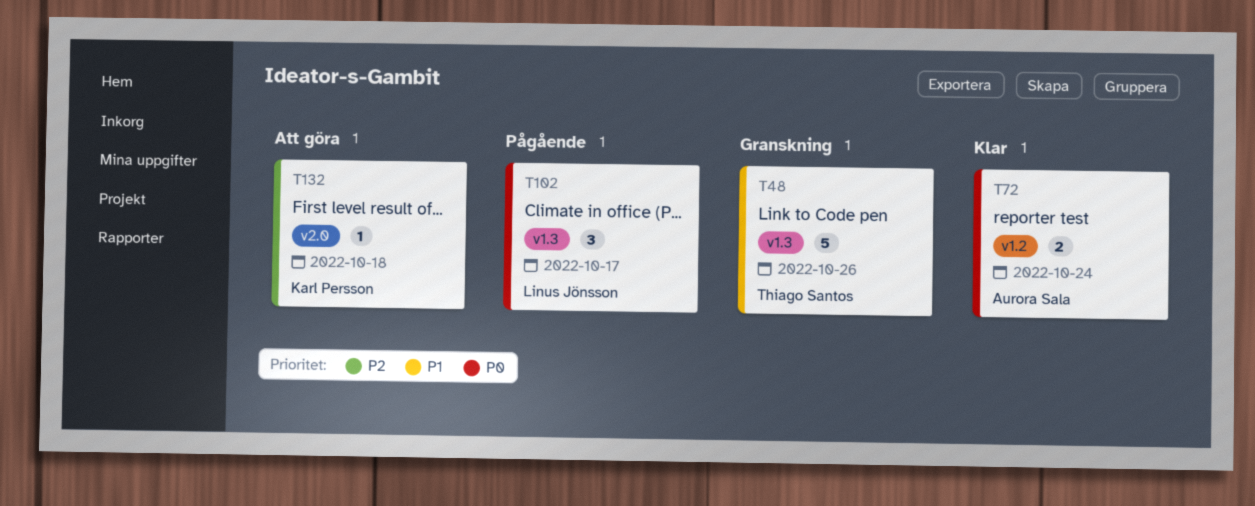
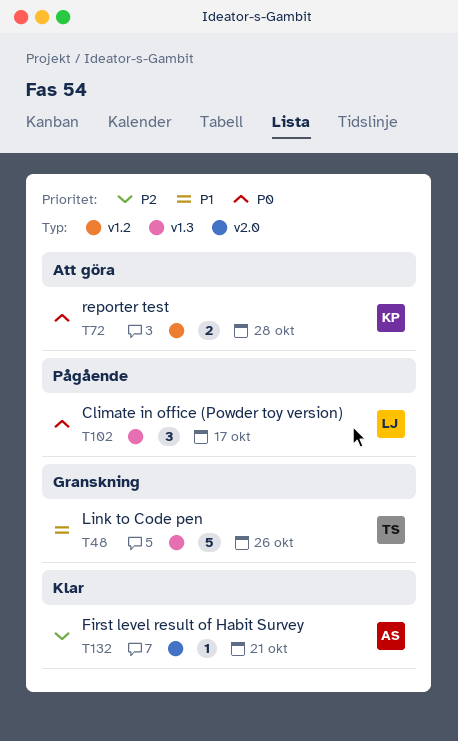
T72, status: Klar -> Att göra
T72, owner: Aurora Sala -> Karl Persson
T72, due: Oct 24 -> Oct 28
T132, status: Att göra -> Klar
T132, owner: Karl Persson -> Aurora Sala
T132, due: Oct 18 -> Oct 21

